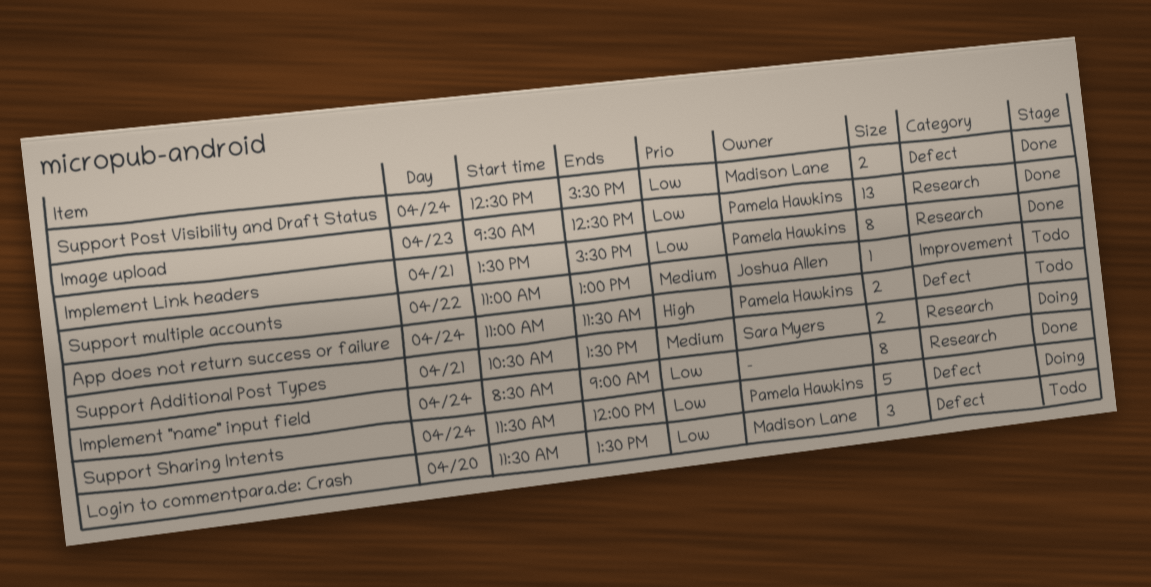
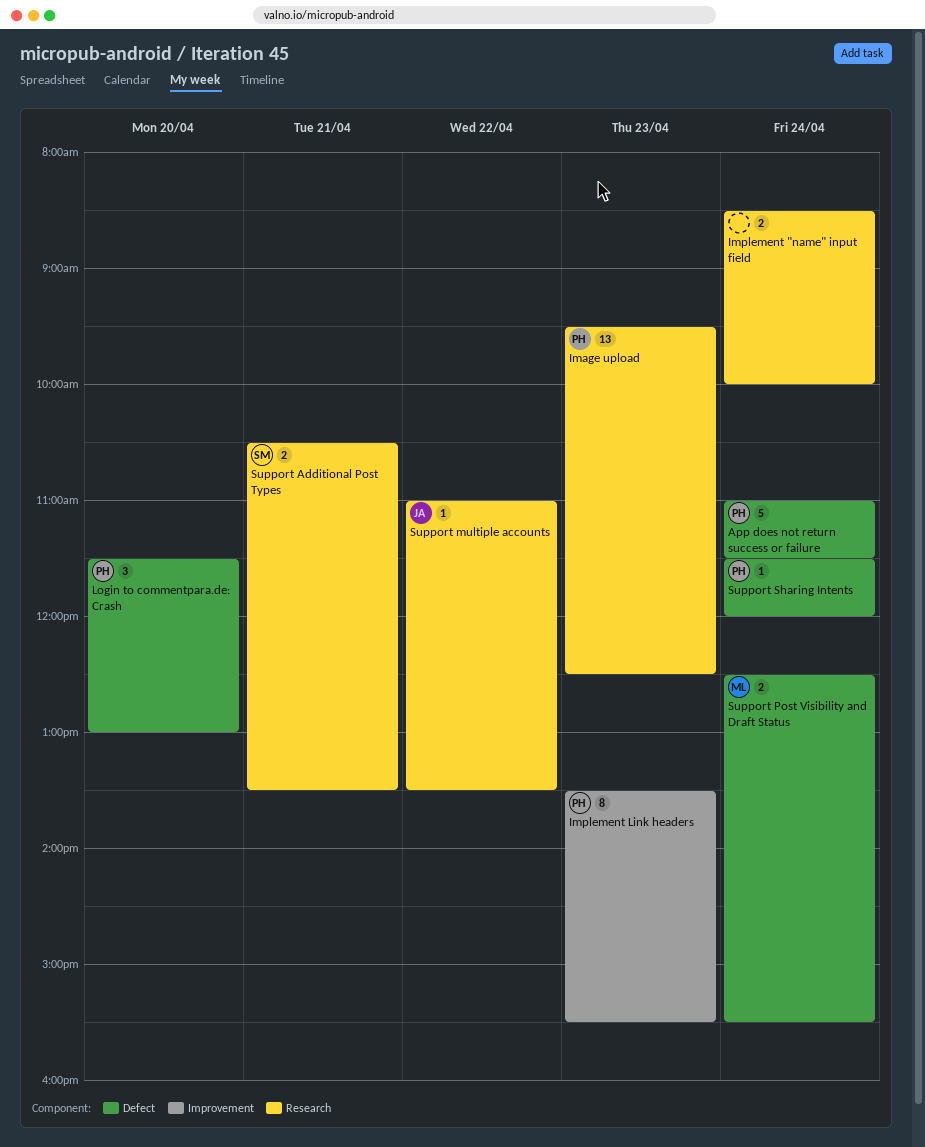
App does not return success or failure, estimate: 2 -> 5
Implement "name" input field, estimate: 8 -> 2
Implement "name" input field, ends: 09:00 -> 10:00
Implement Link headers, label: Research -> Improvement
Implement Link headers, day: Apr 21 -> Apr 23
Login to commentpara.de: Crash, owner: Madison Lane -> Pamela Hawkins
Login to commentpara.de: Crash, ends: 13:30 -> 13:00
Support multiple accounts, label: Improvement -> Research
Support multiple accounts, ends: 13:00 -> 13:30
Support Sharing Intents, estimate: 5 -> 1

